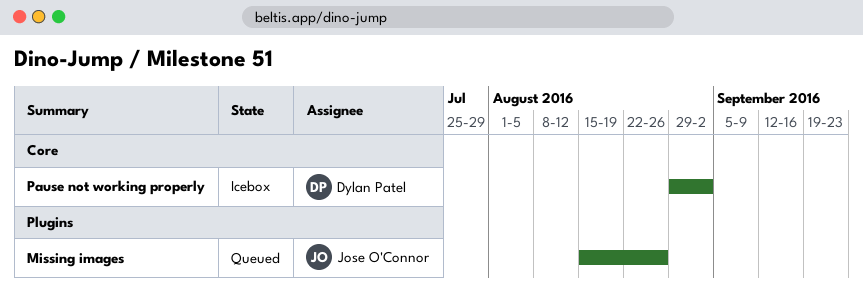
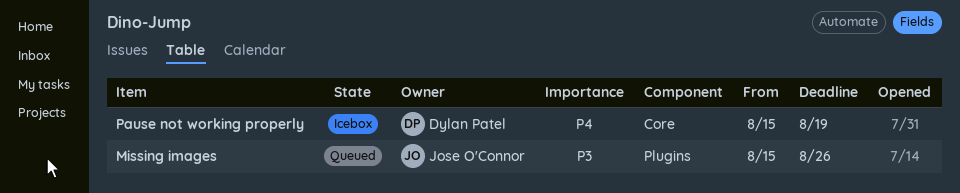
Pause not working properly, start: Aug 29 -> Aug 15
Pause not working properly, due: Sep 2 -> Aug 19

